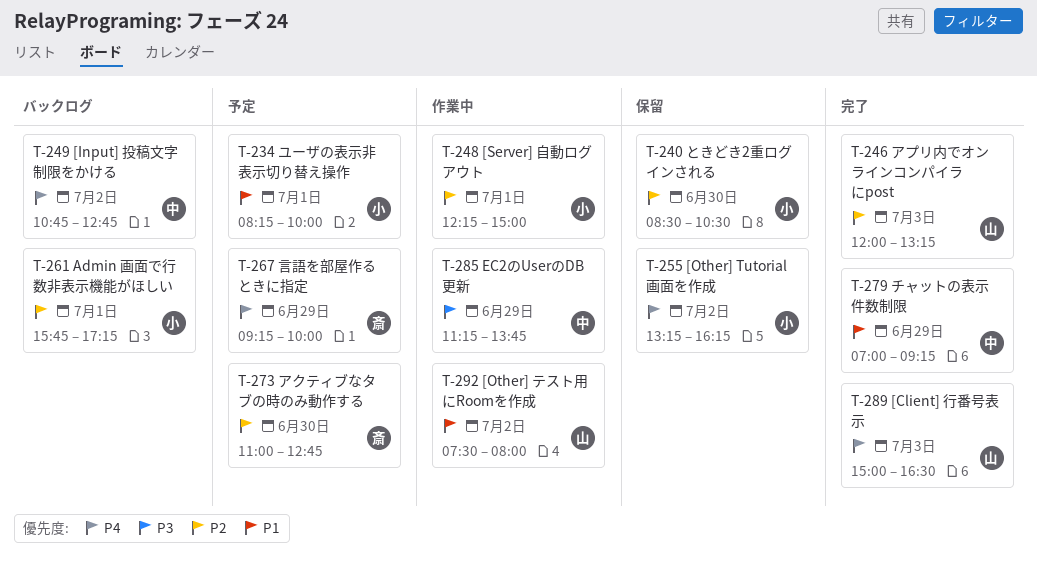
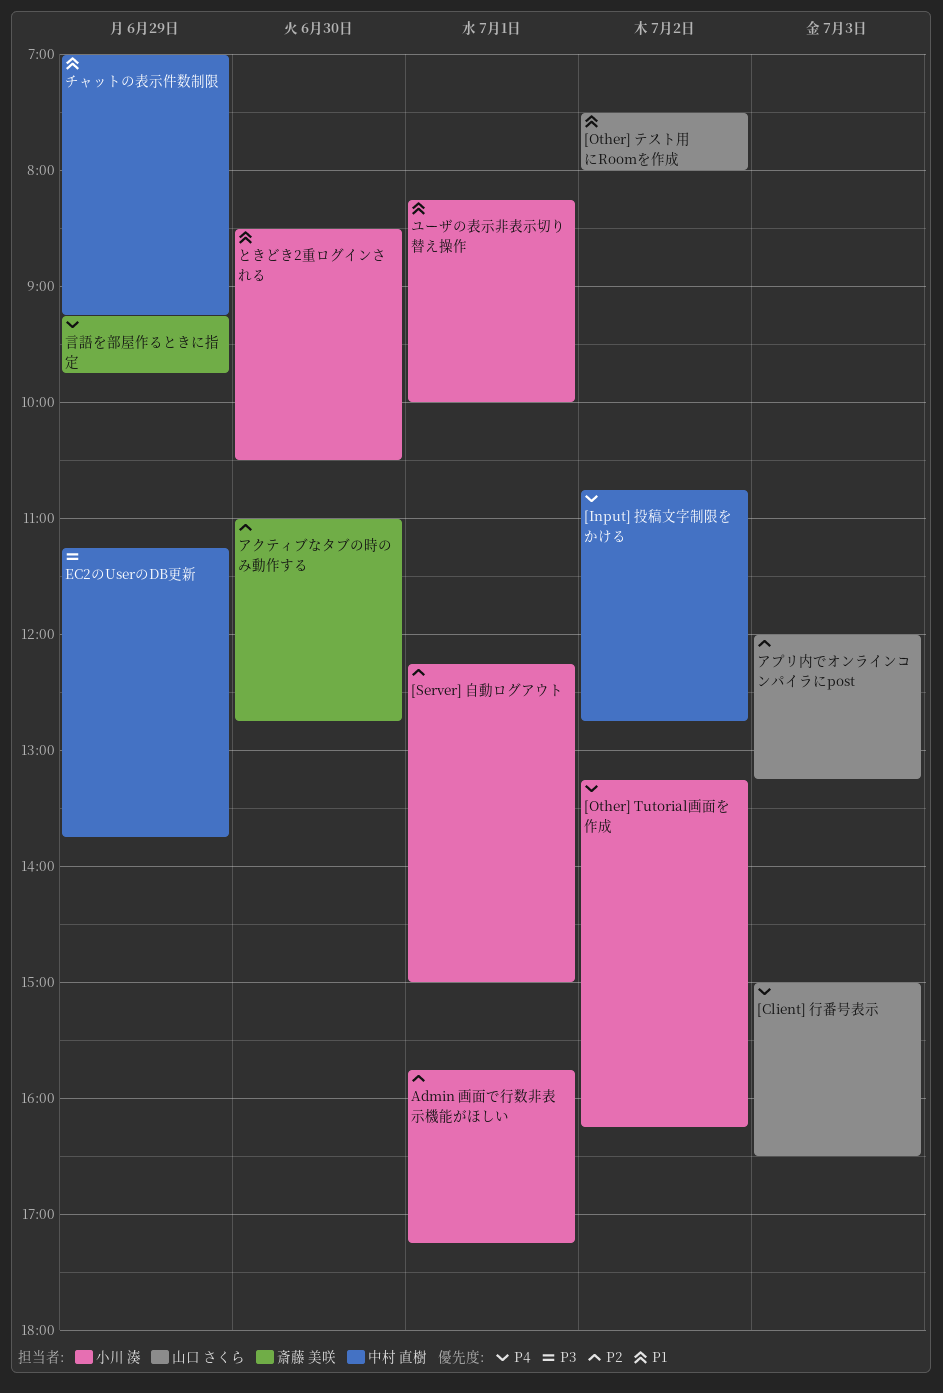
ときどき2重ログインされる, priority: P2 -> P1
言語を部屋作るときに指定, ends: 10:00 -> 09:45

